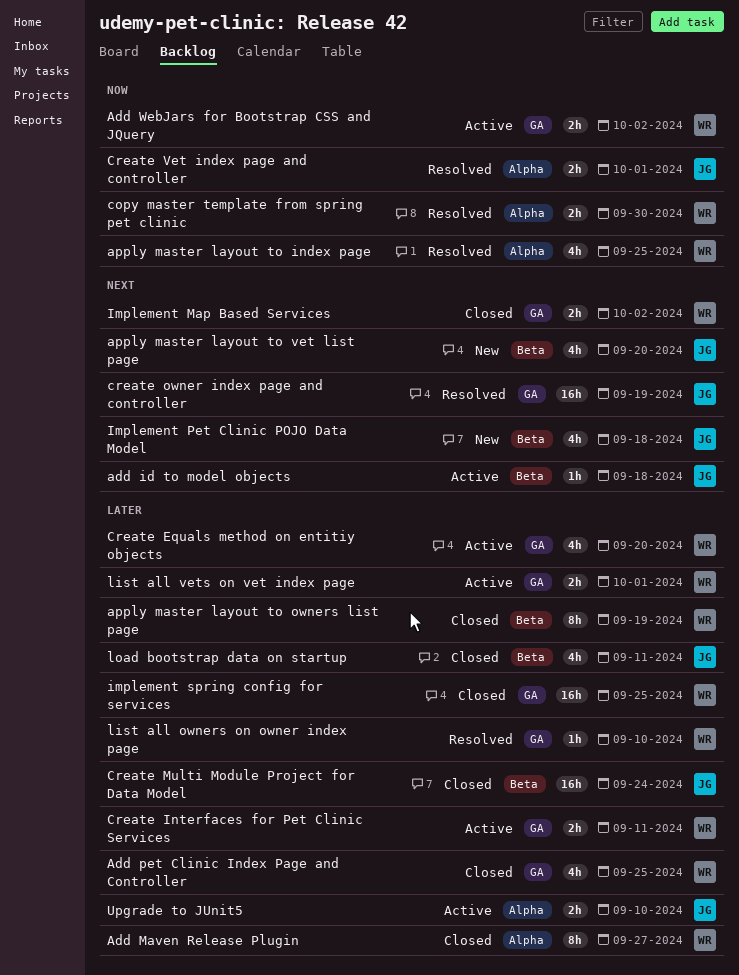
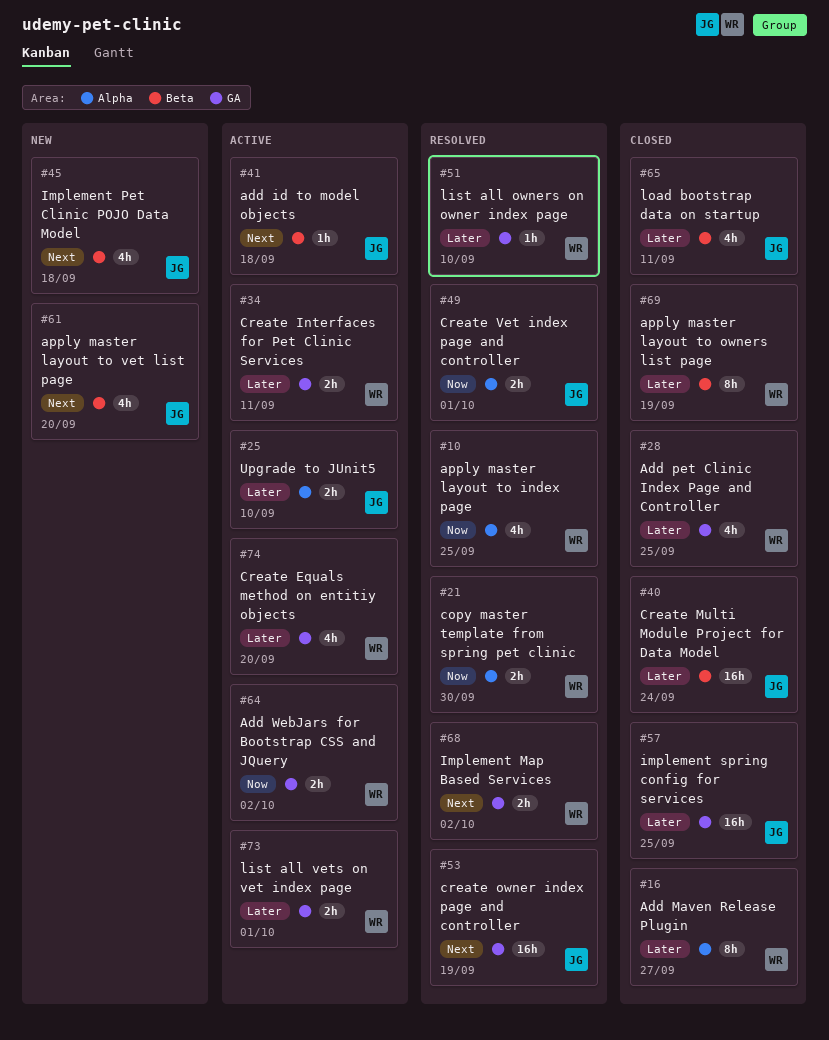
Implement Map Based Services, status: Closed -> Resolved
implement spring config for services, owner: WR -> JG

